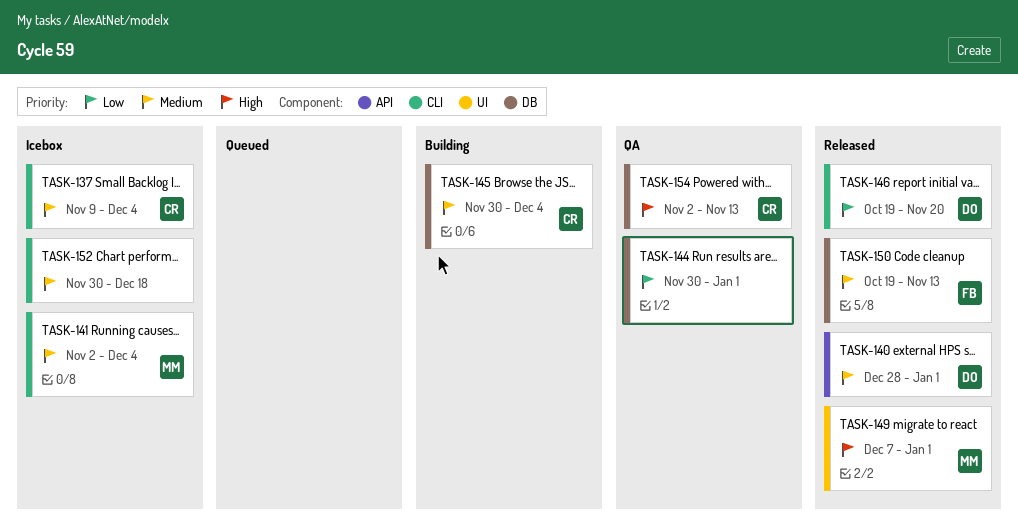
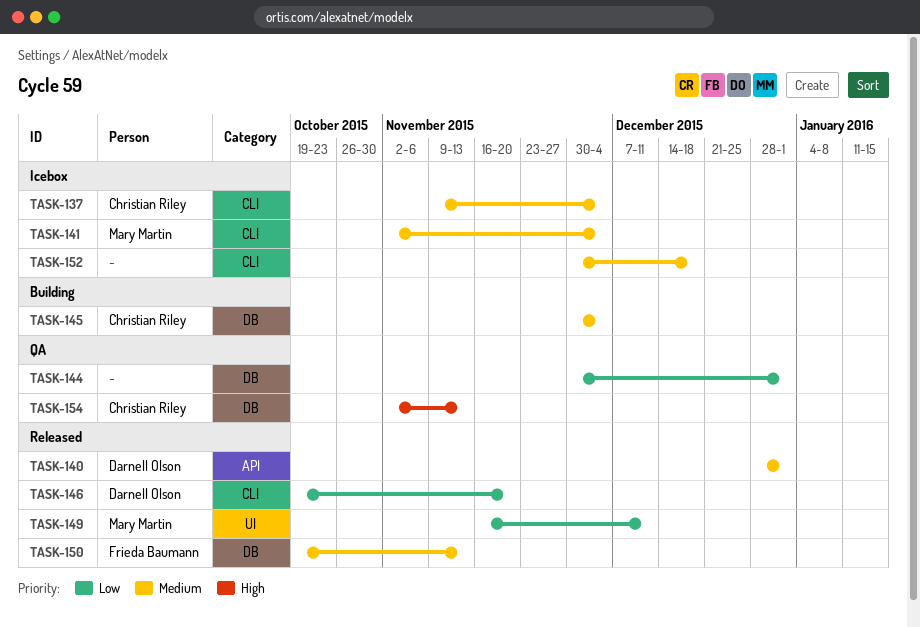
TASK-149, priority: High -> Low
TASK-149, start: Dec 7 -> Nov 16
TASK-149, due: Jan 1 -> Dec 11

